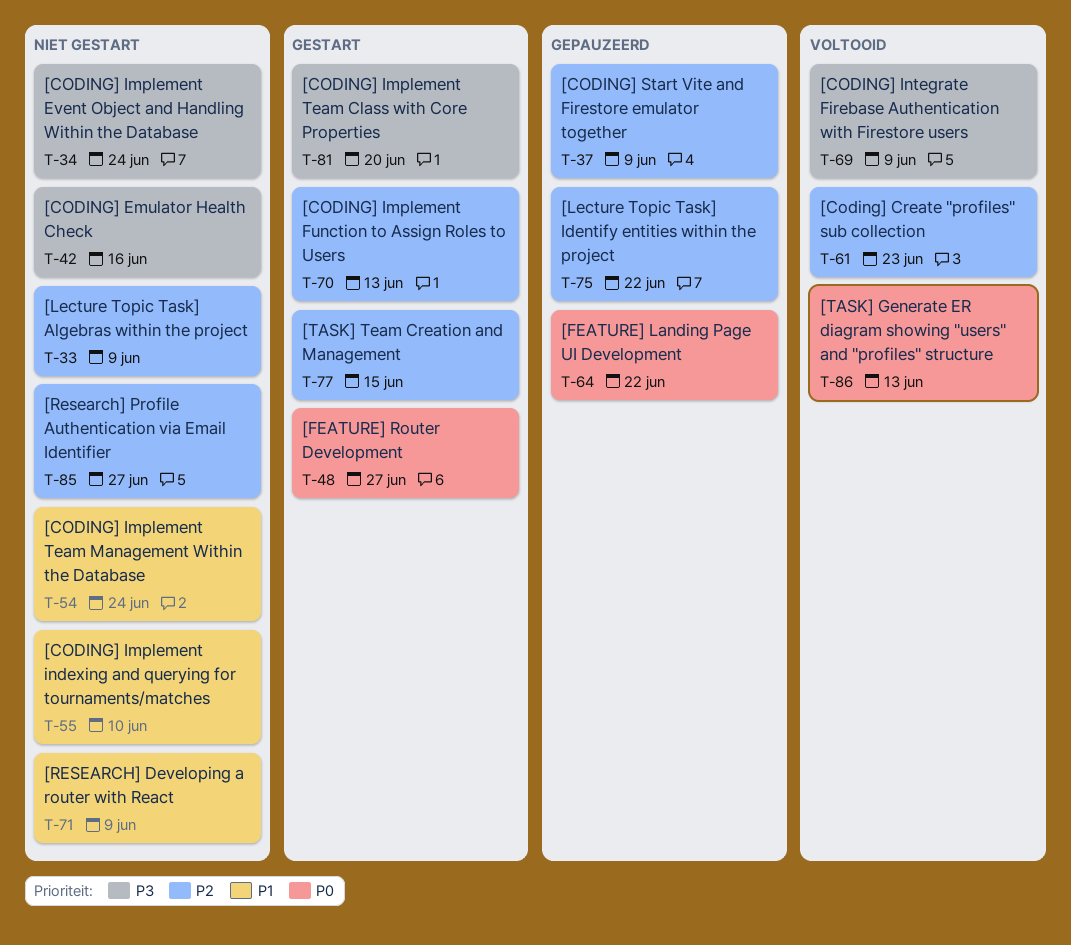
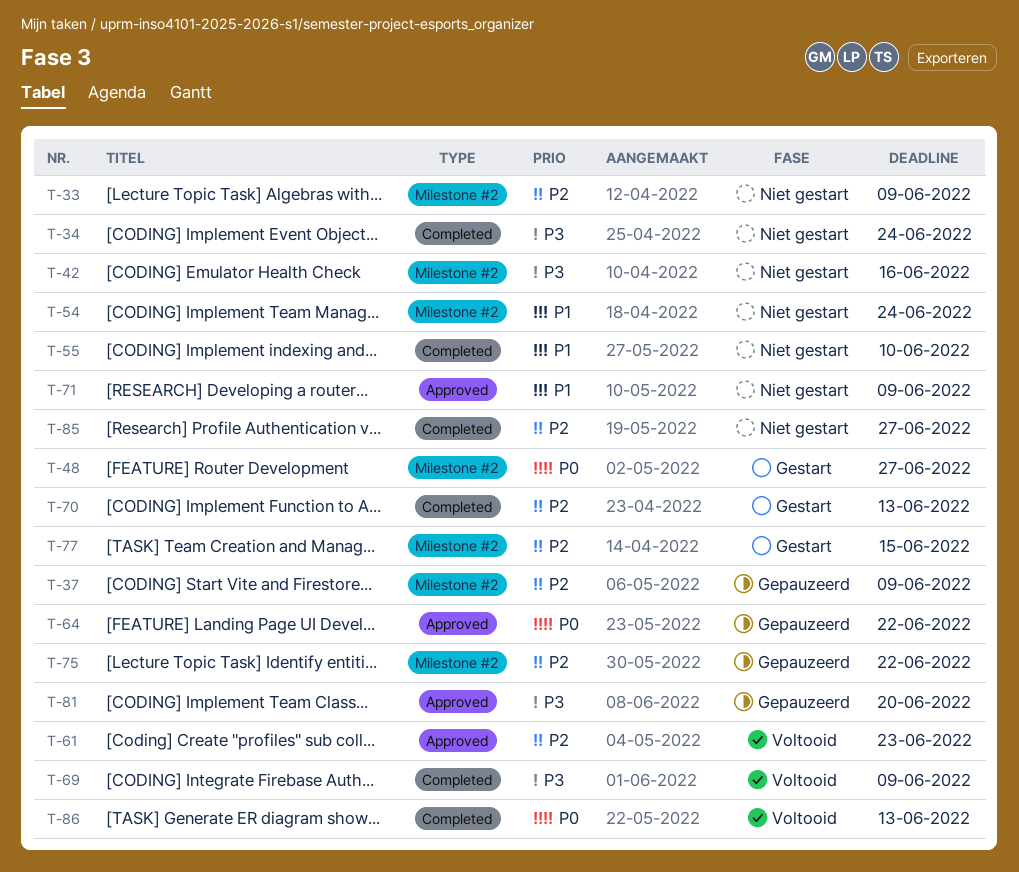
T-81, status: Gestart -> Gepauzeerd

